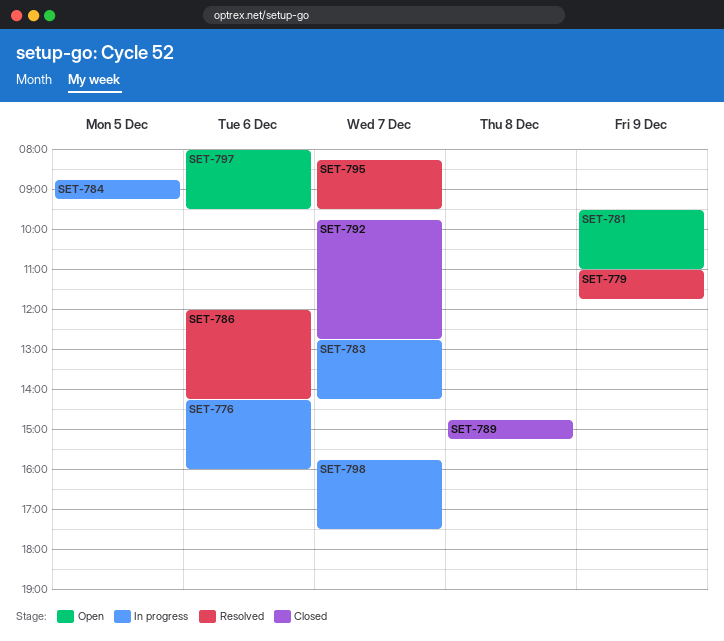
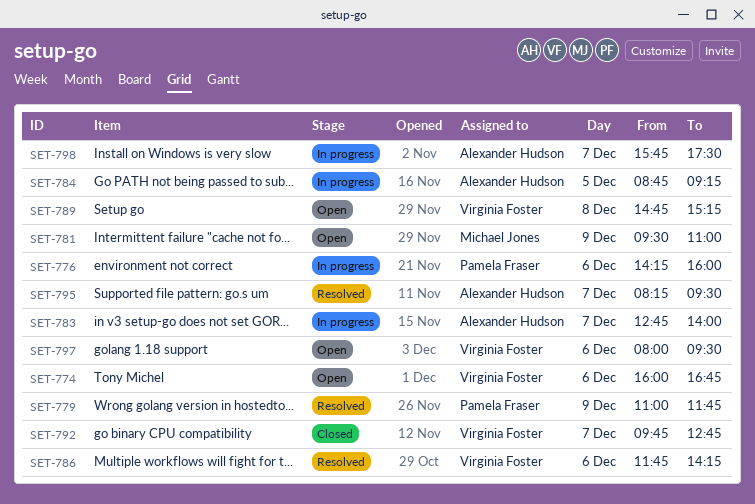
SET-774: none -> present
SET-783, ends: 14:15 -> 14:00
SET-786, begins: 12:00 -> 11:45
SET-789, status: Closed -> Open

